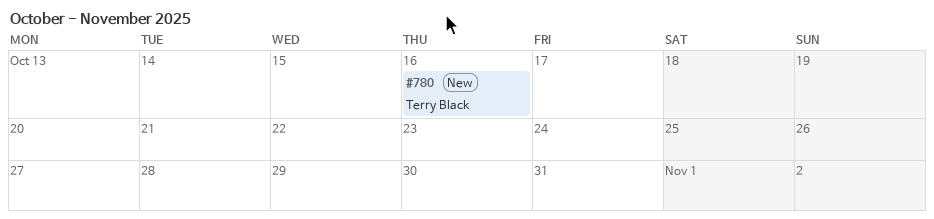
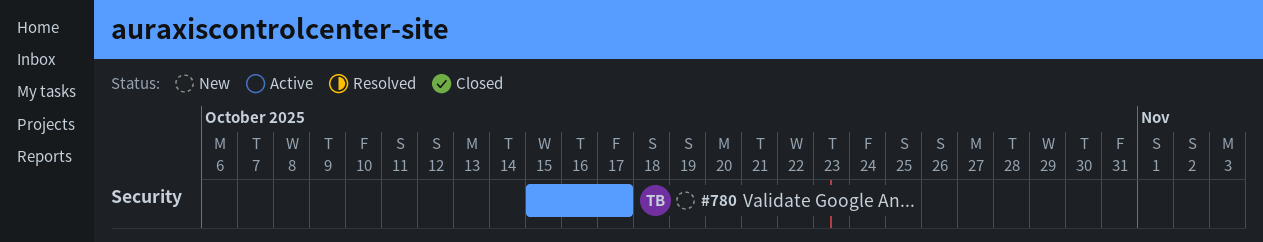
#780, due: Oct 16 -> Oct 17

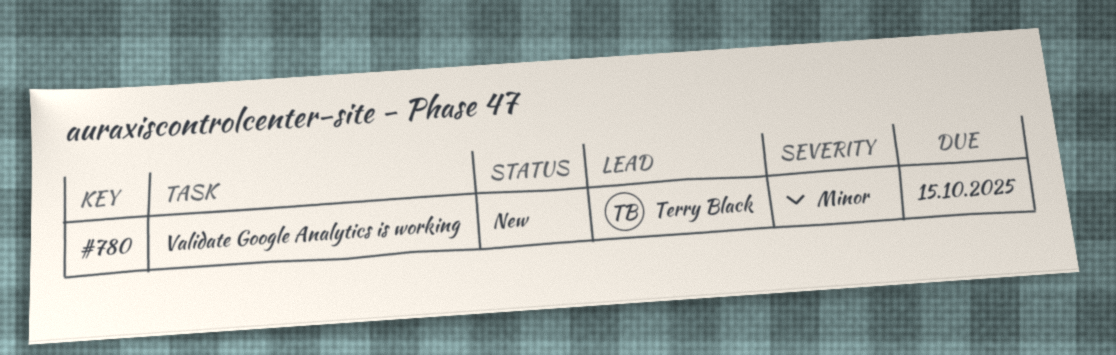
#780, due: Oct 17 -> Oct 15

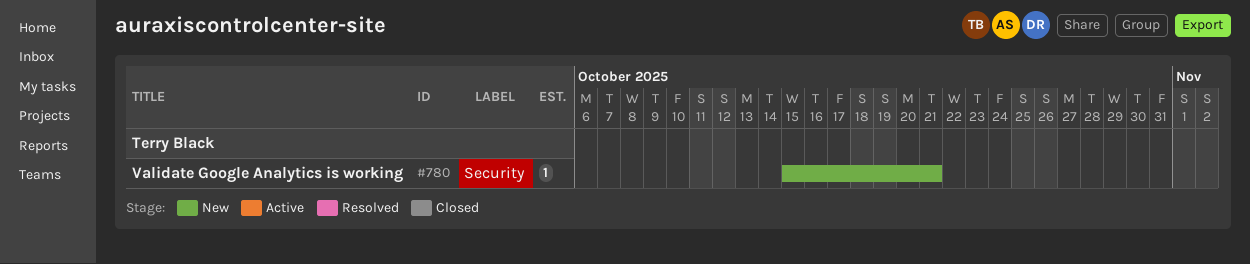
#780, due: Oct 15 -> Oct 21

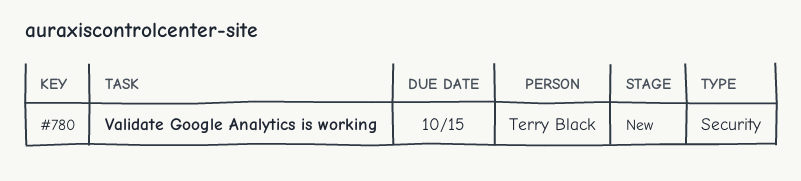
#780, due: Oct 21 -> Oct 15

